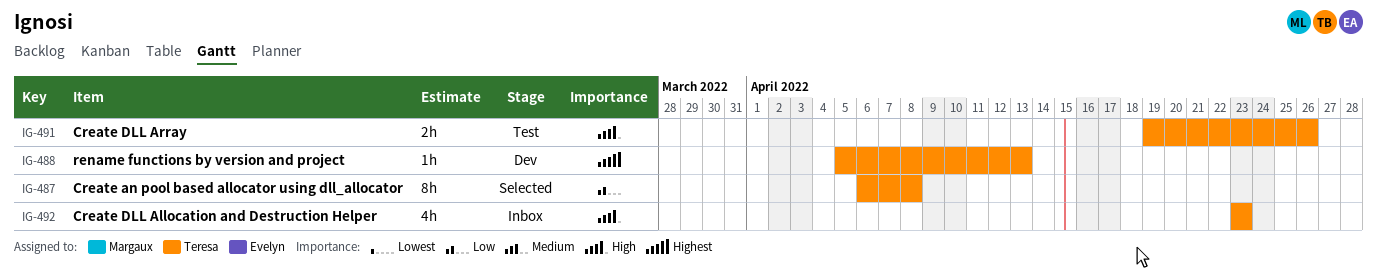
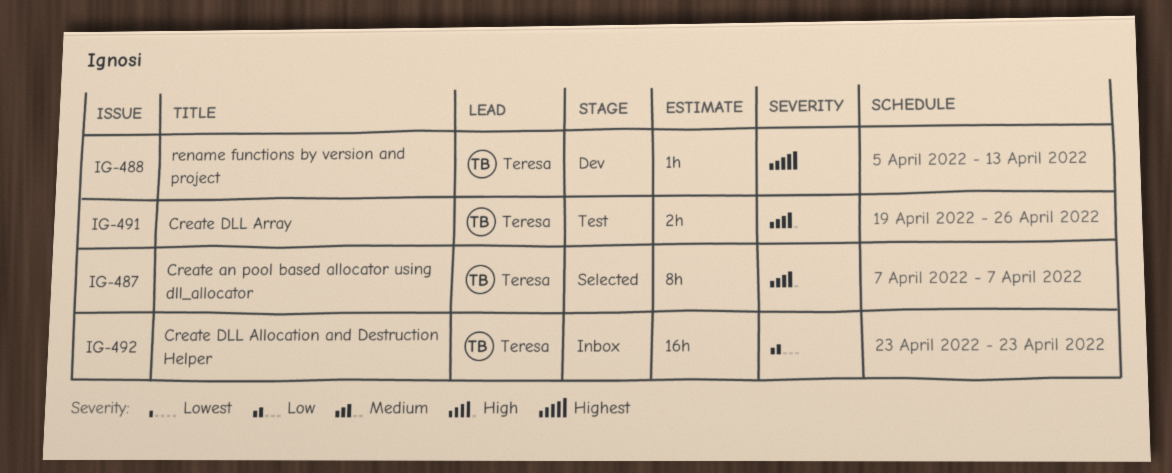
IG-487, priority: Low -> High
IG-487, start: Apr 6 -> Apr 7
IG-487, due: Apr 8 -> Apr 7
IG-492, priority: High -> Low
IG-492, estimate: 4h -> 16h

